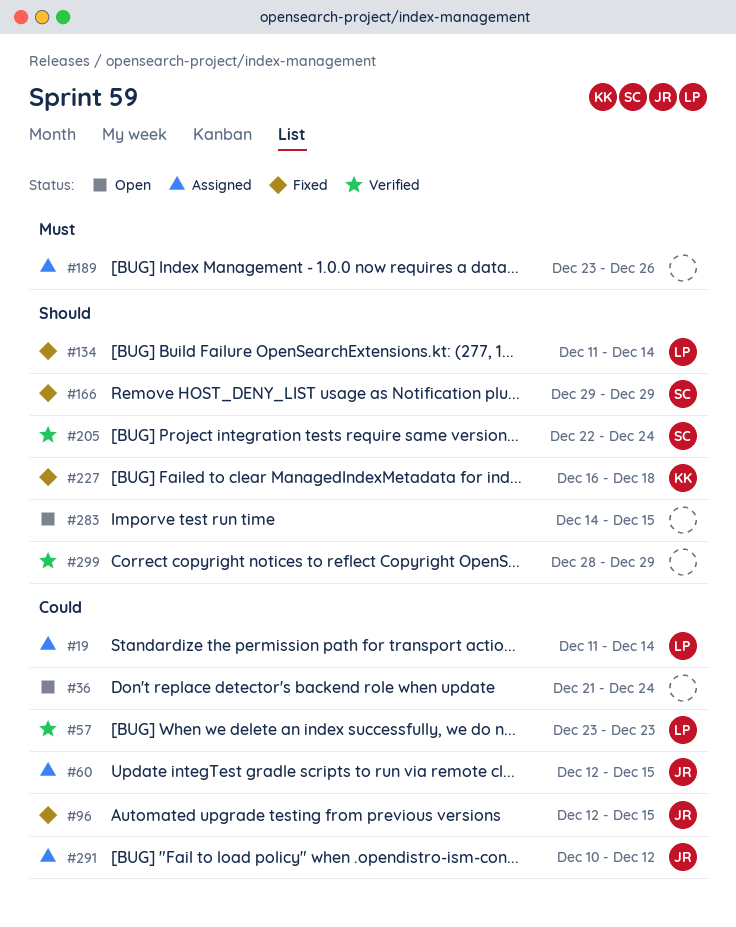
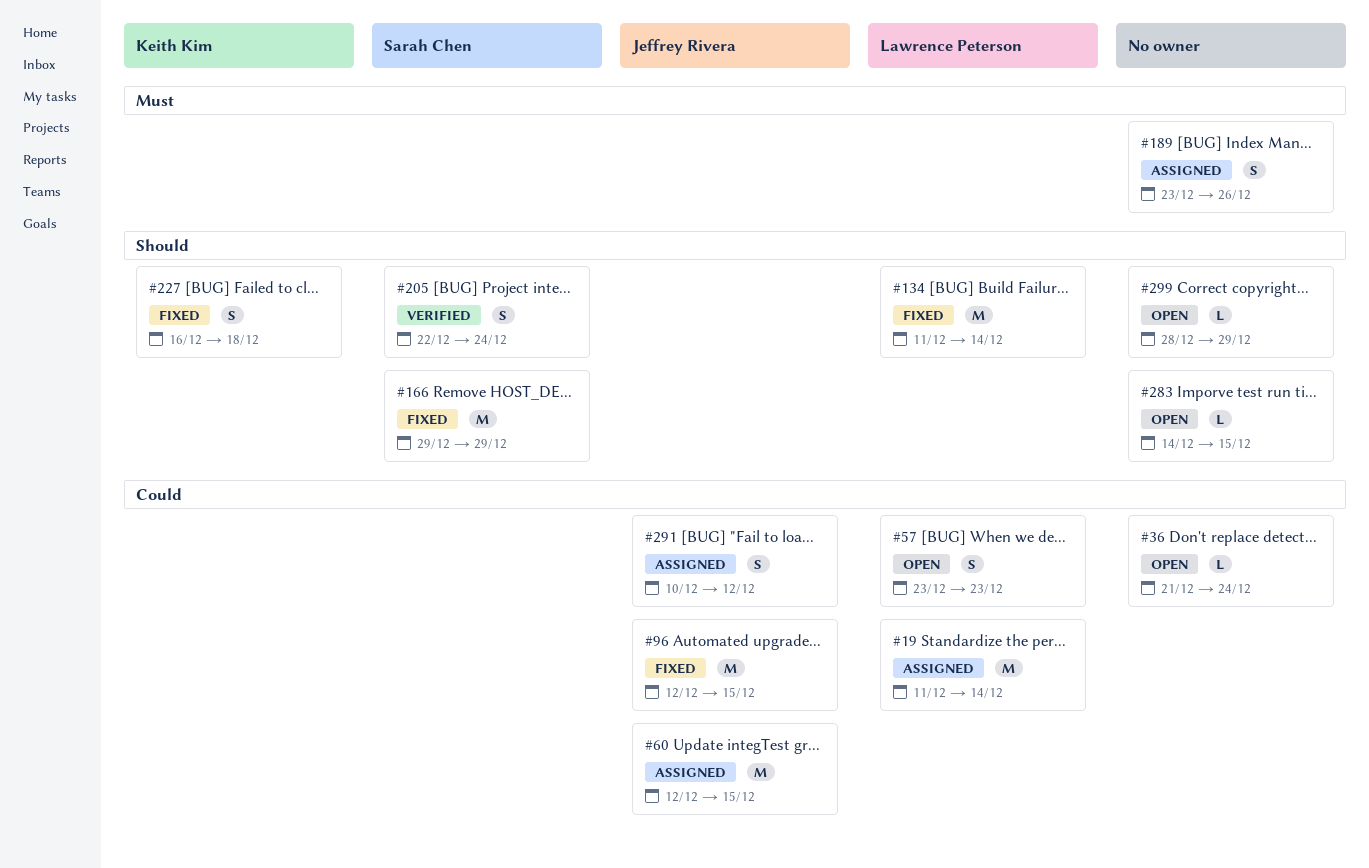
#57, status: Verified -> Open
#299, status: Verified -> Open

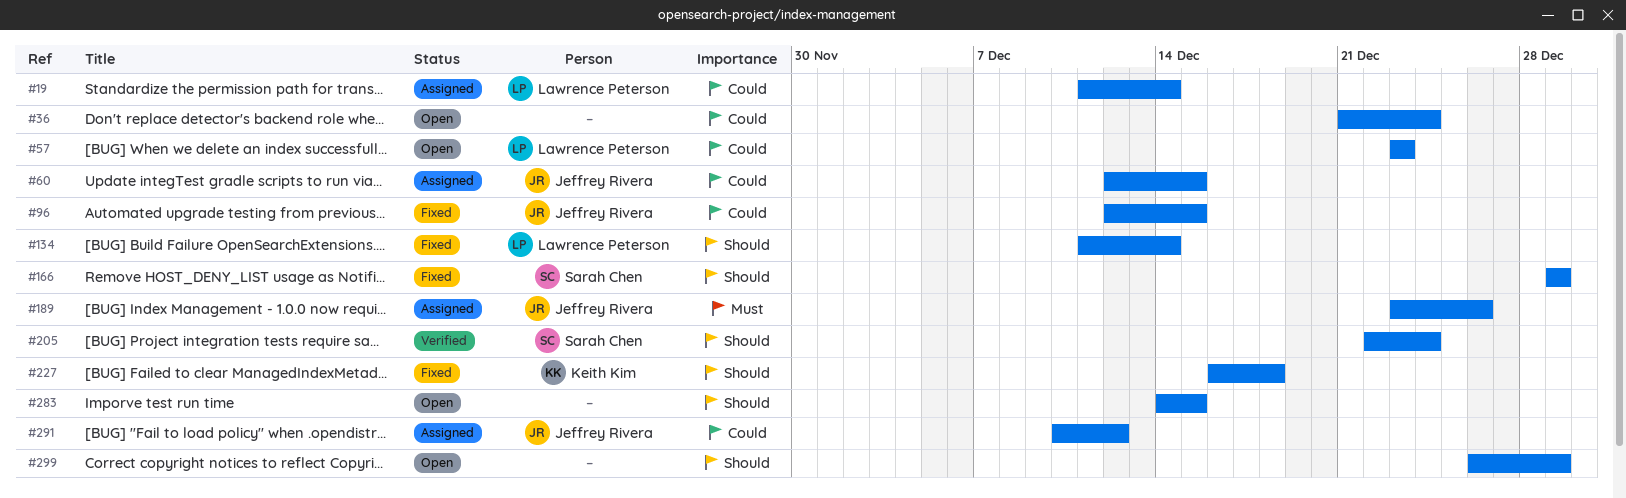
#189, owner: none -> Jeffrey Rivera
#299, start: Dec 28 -> Dec 26

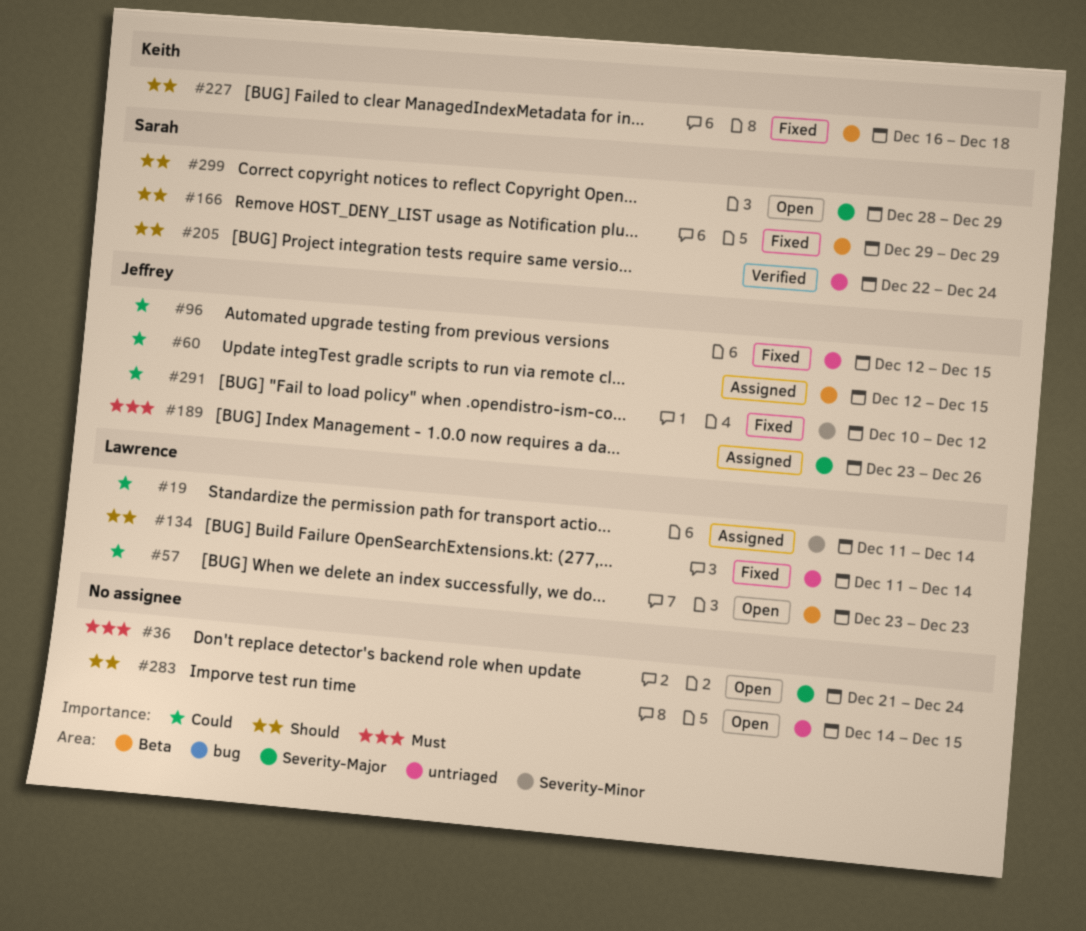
#36, priority: Could -> Must
#291, status: Assigned -> Fixed
#299, owner: none -> Sarah Chen
#299, start: Dec 26 -> Dec 28

